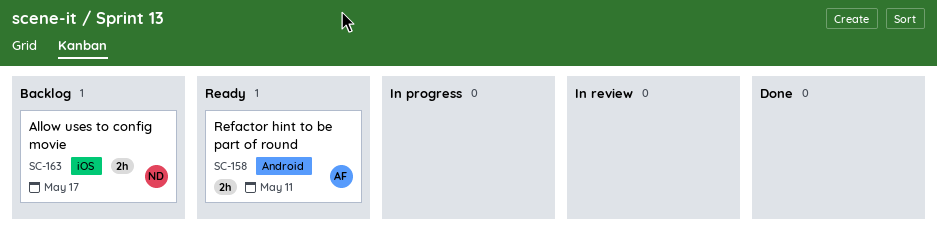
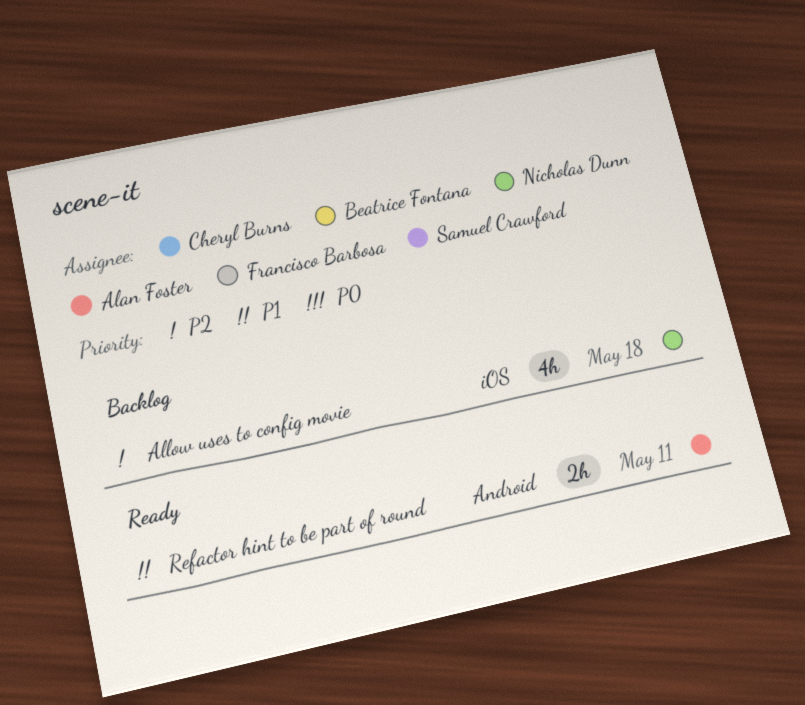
Allow uses to config movie, estimate: 2h -> 4h
Allow uses to config movie, due: May 17 -> May 18

